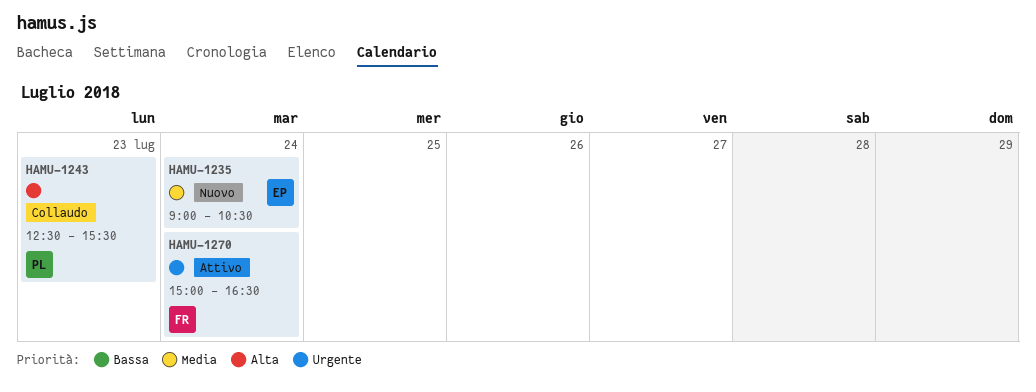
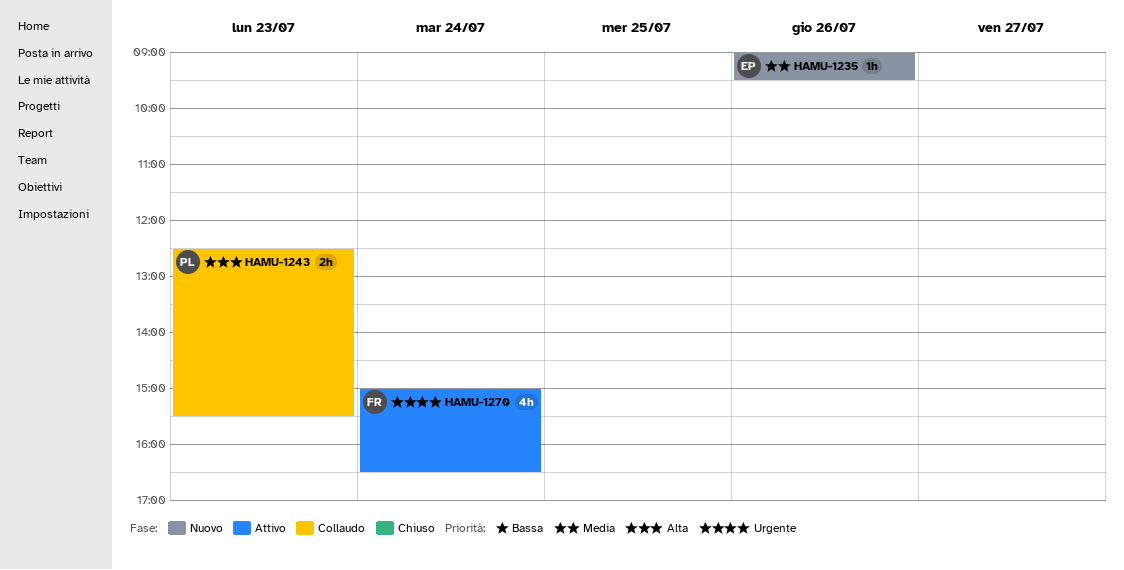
HAMU-1235, day: Jul 24 -> Jul 26
HAMU-1235, ends: 10:30 -> 09:30

